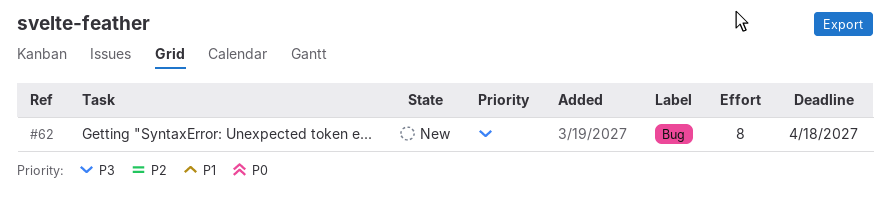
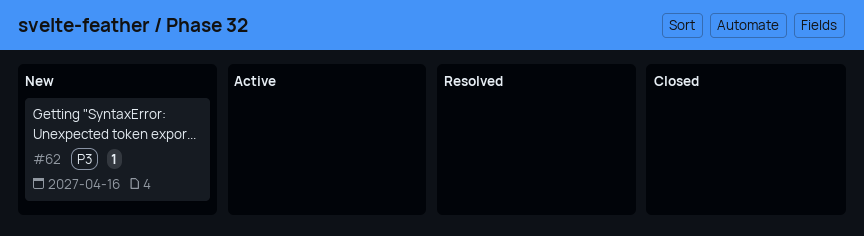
#62, estimate: 8 -> 1
#62, due: Apr 18 -> Apr 16

